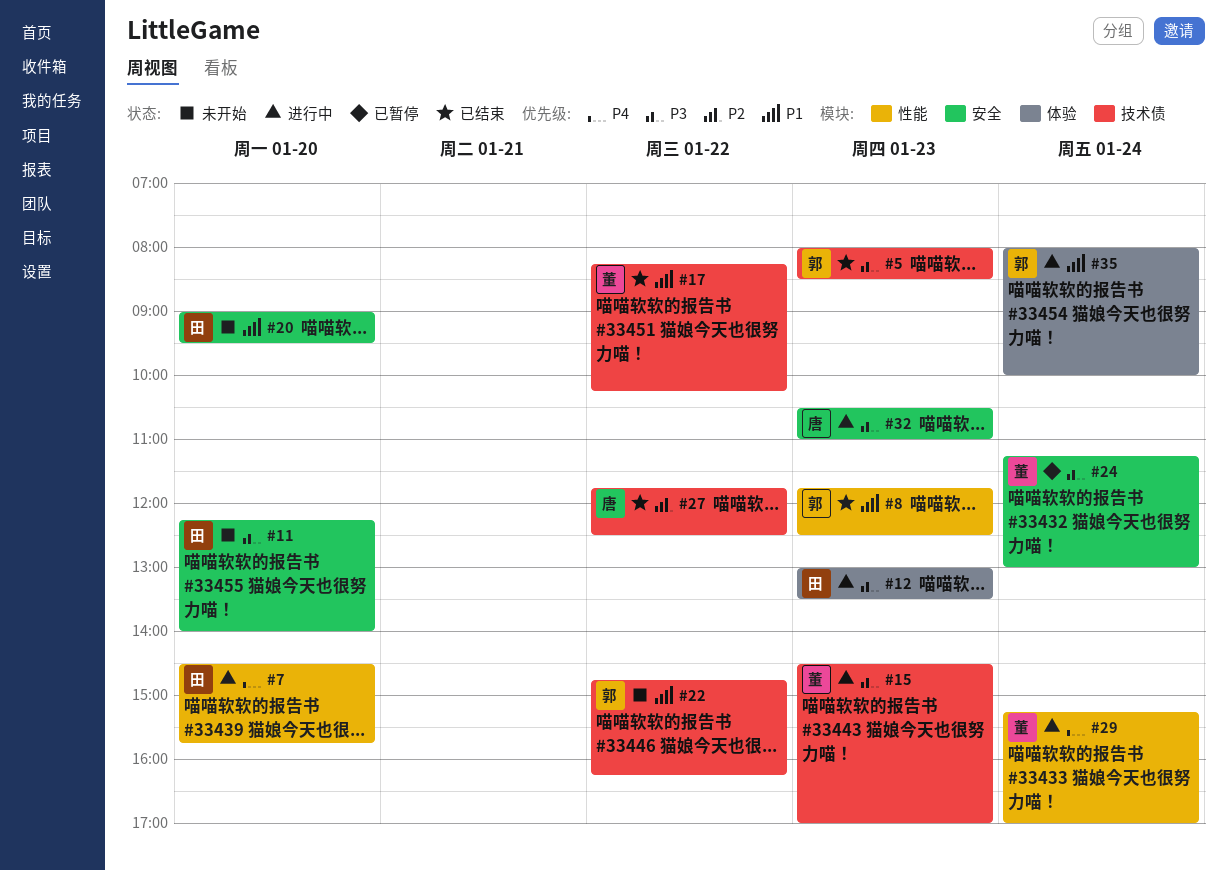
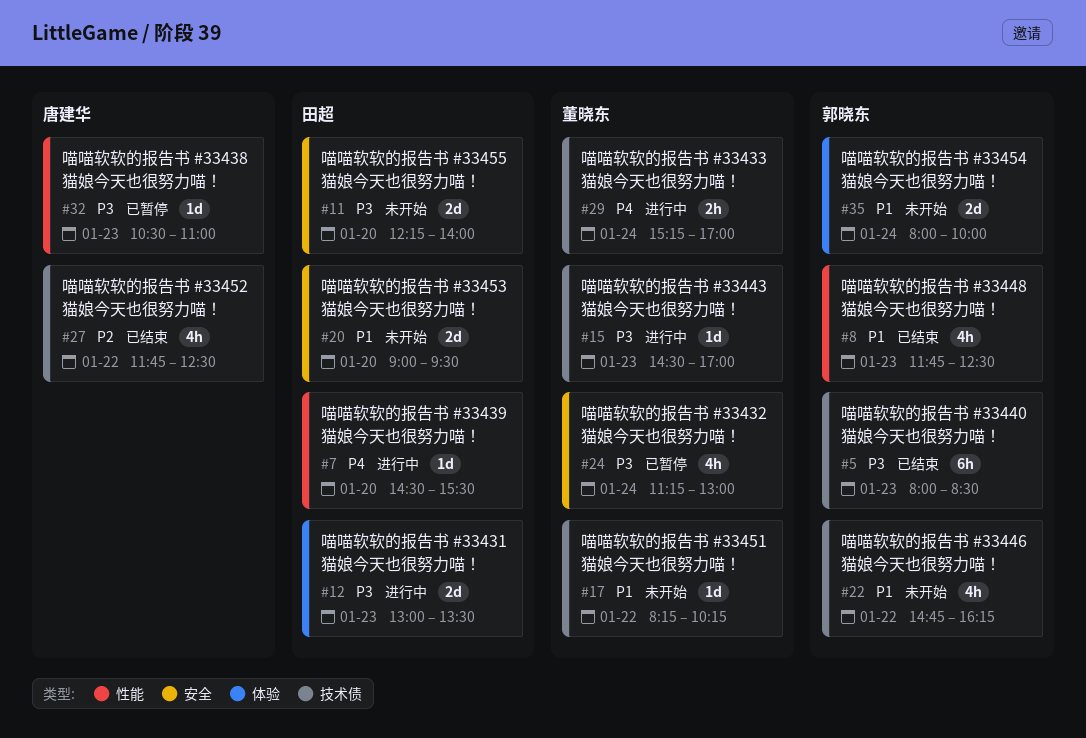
#7, ends: 15:45 -> 15:30
#17, status: 已结束 -> 未开始
#29, label: 性能 -> 技术债
#32, status: 进行中 -> 已暂停
#32, label: 安全 -> 性能
#35, status: 进行中 -> 未开始

